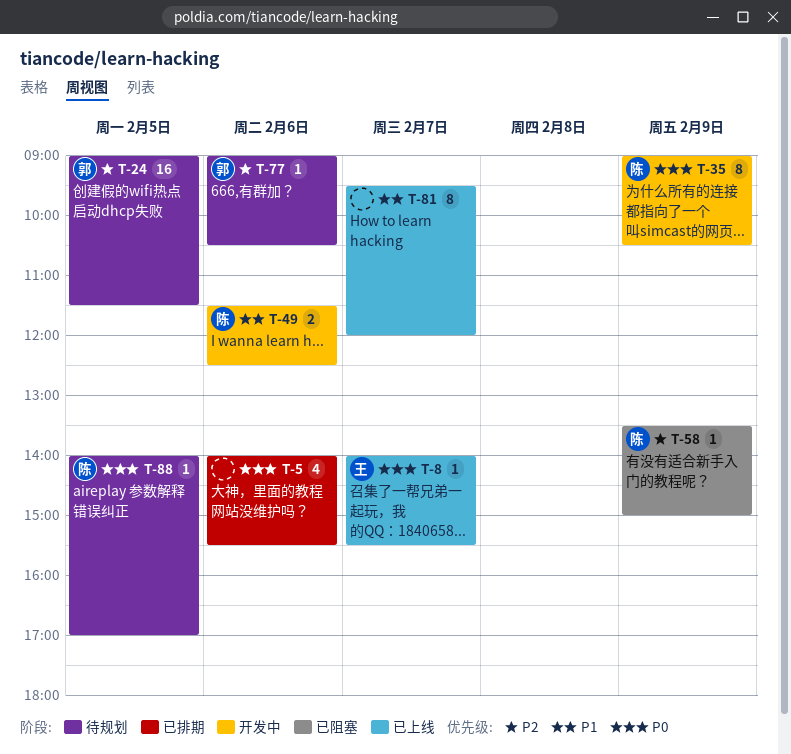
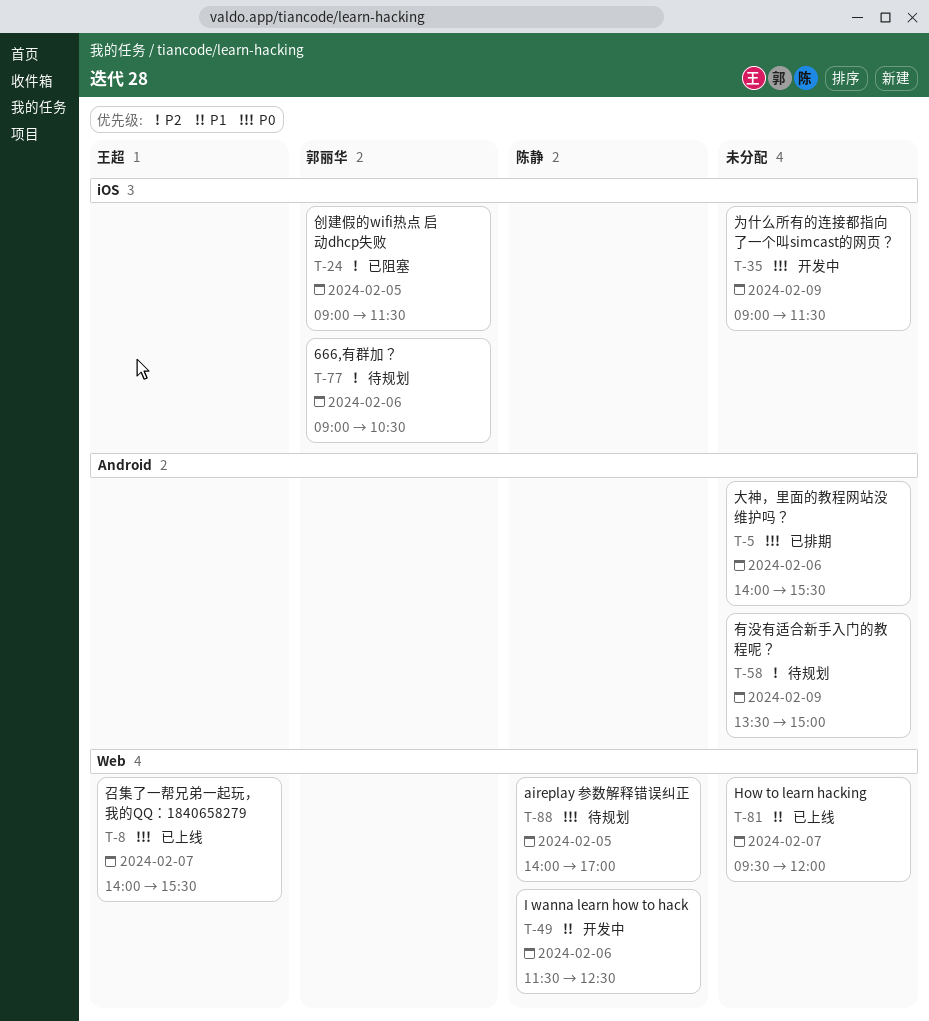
T-24, status: 待规划 -> 已阻塞
T-35, owner: 陈静 -> none
T-35, ends: 10:30 -> 11:30
T-58, status: 已阻塞 -> 待规划
T-58, owner: 陈静 -> none

